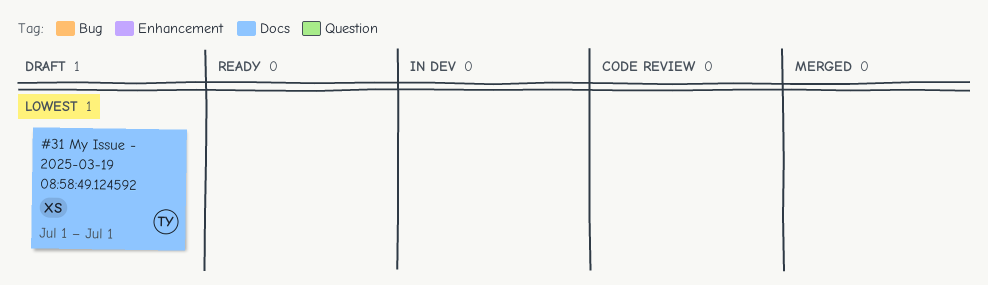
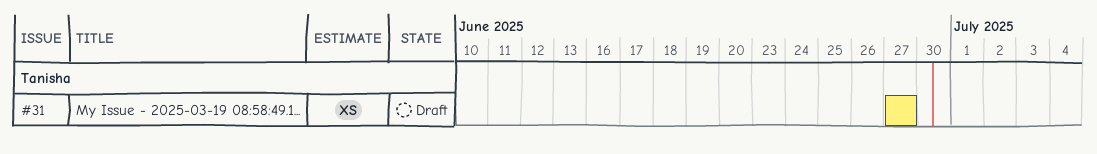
#31, start: Jul 1 -> Jun 27
#31, due: Jul 1 -> Jun 27

